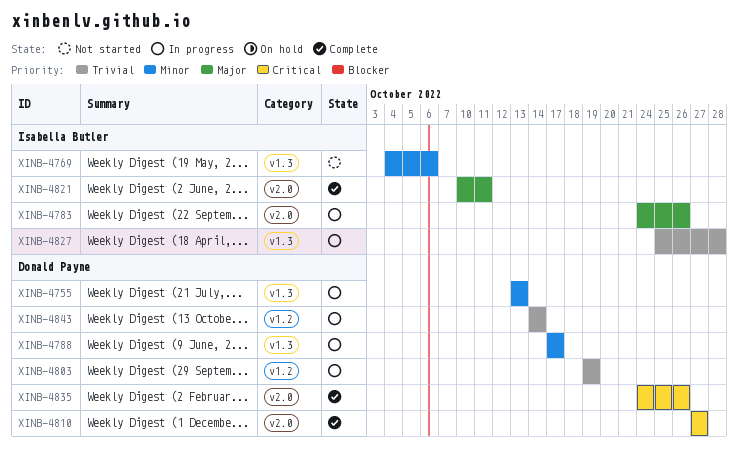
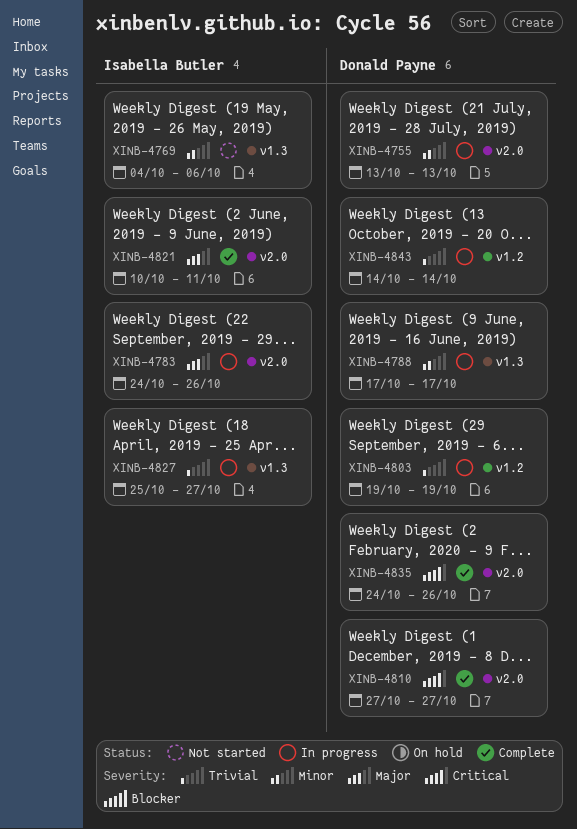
XINB-4755, label: v1.3 -> v2.0
XINB-4827, due: Oct 28 -> Oct 27

